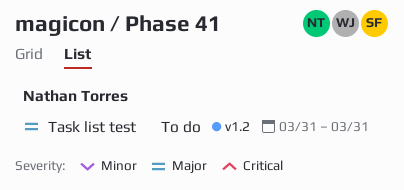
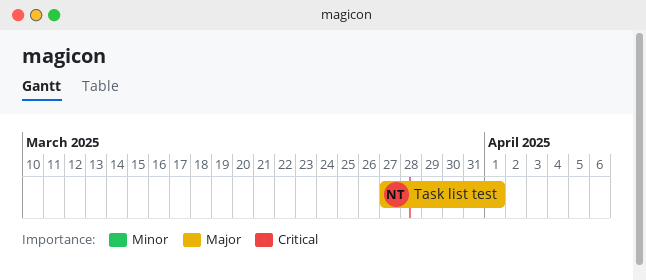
Task list test, start: Mar 31 -> Mar 27
Task list test, due: Mar 31 -> Apr 1

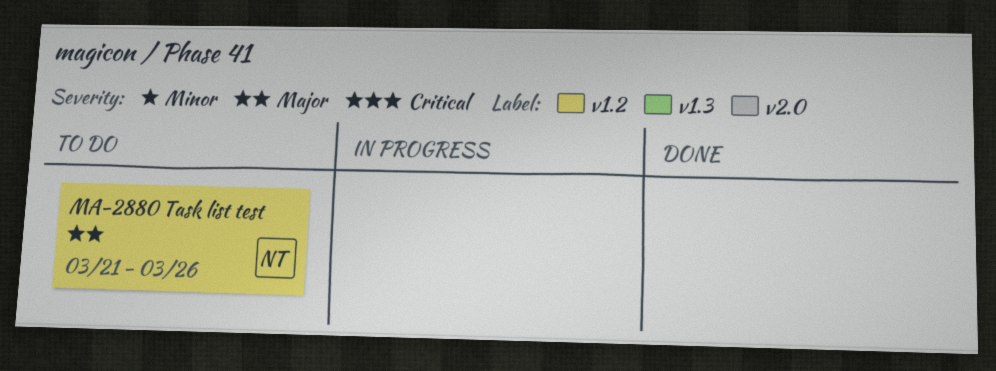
Task list test, start: Mar 27 -> Mar 21
Task list test, due: Apr 1 -> Mar 26

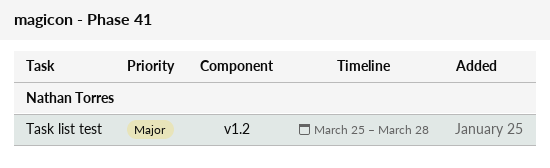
Task list test, start: Mar 21 -> Mar 25
Task list test, due: Mar 26 -> Mar 28

